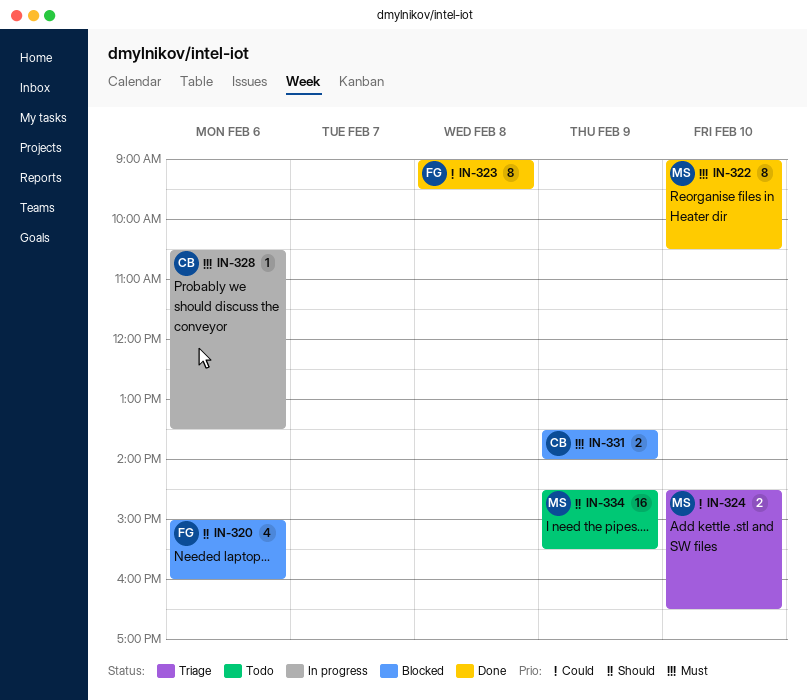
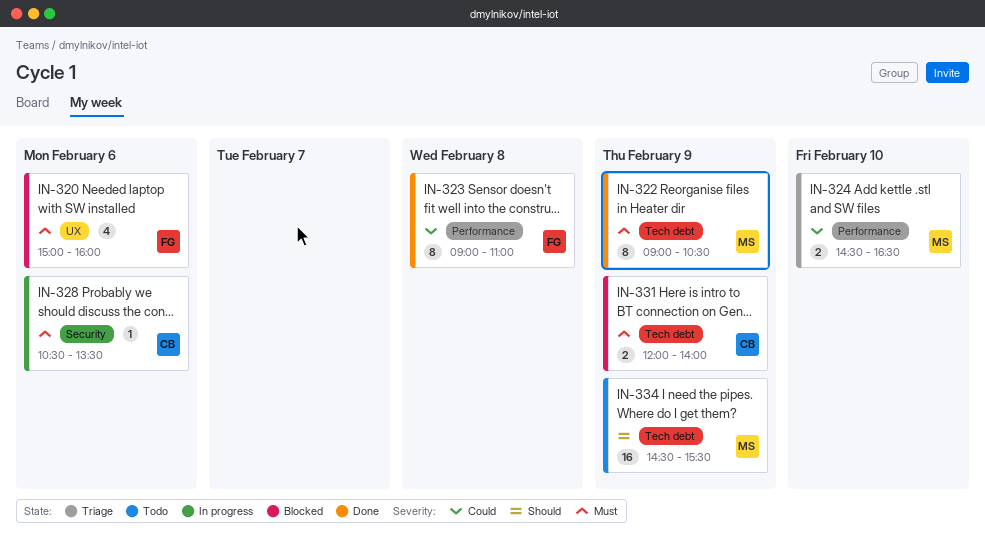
IN-320, priority: Should -> Must
IN-322, day: Feb 10 -> Feb 9
IN-323, ends: 09:30 -> 11:00
IN-331, begins: 13:30 -> 12:00

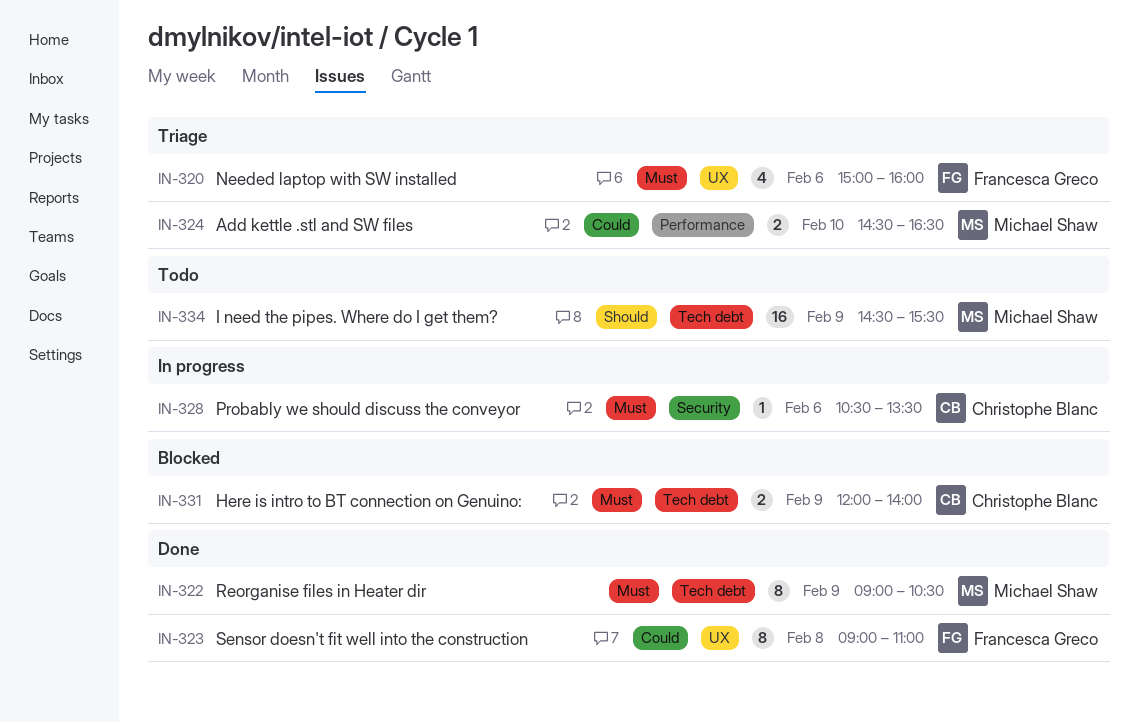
IN-320, status: Blocked -> Triage
IN-323, label: Performance -> UX

